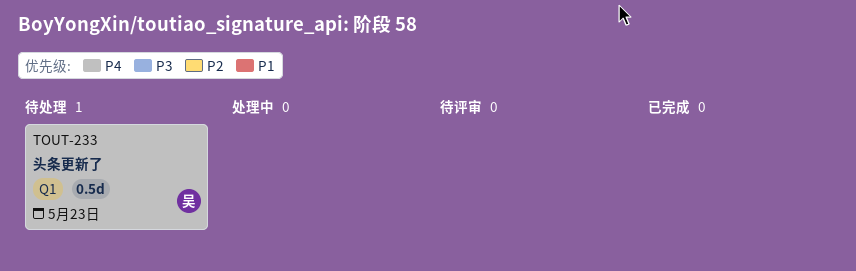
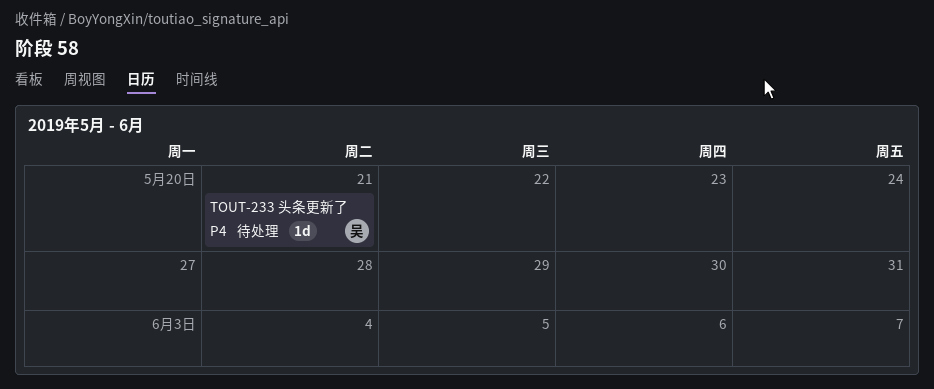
TOUT-233, estimate: 0.5d -> 1d
TOUT-233, due: May 23 -> May 21

